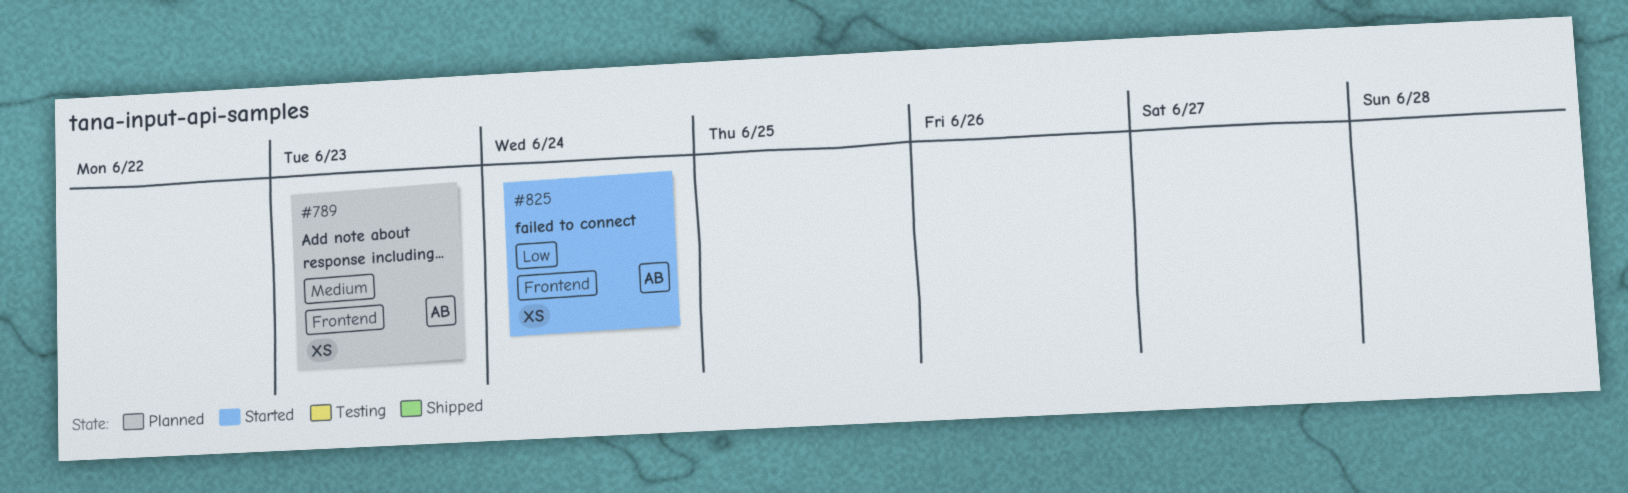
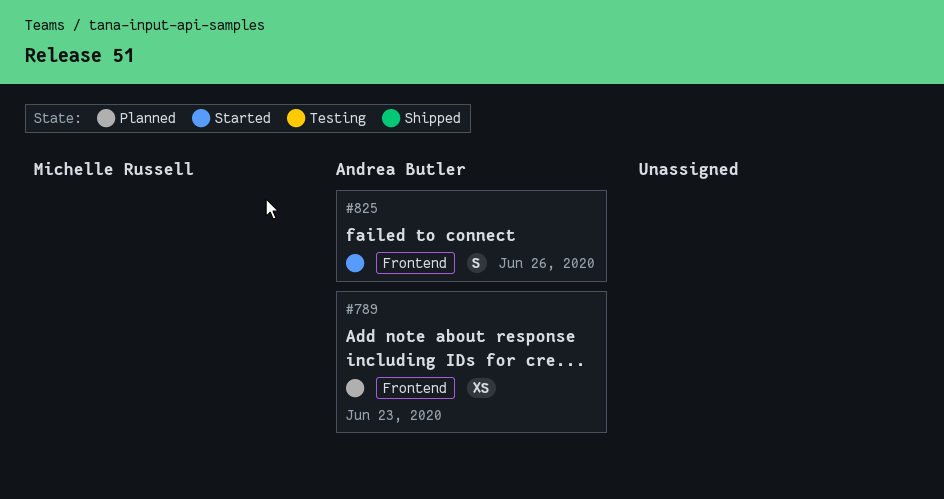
#825, estimate: XS -> S
#825, due: Jun 24 -> Jun 26

